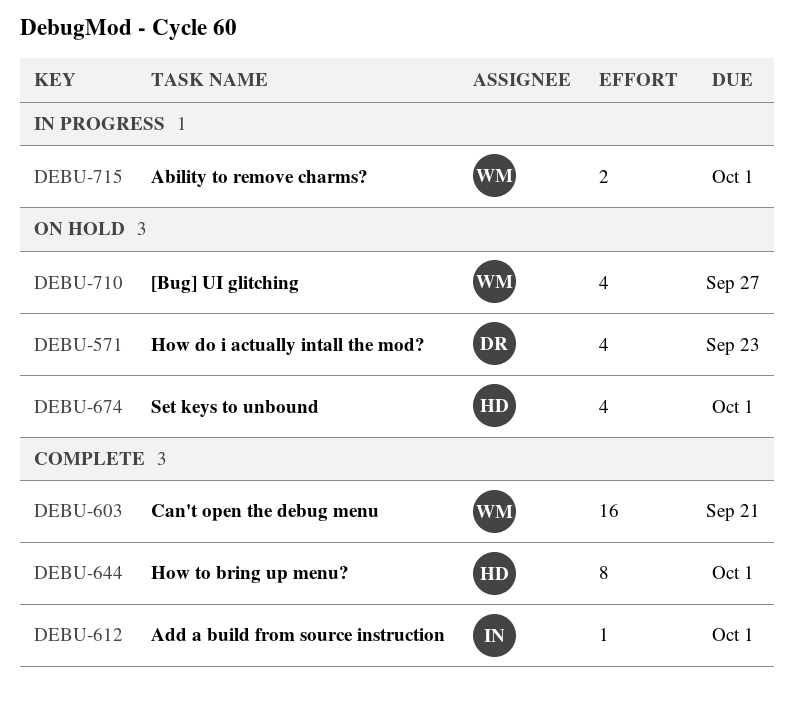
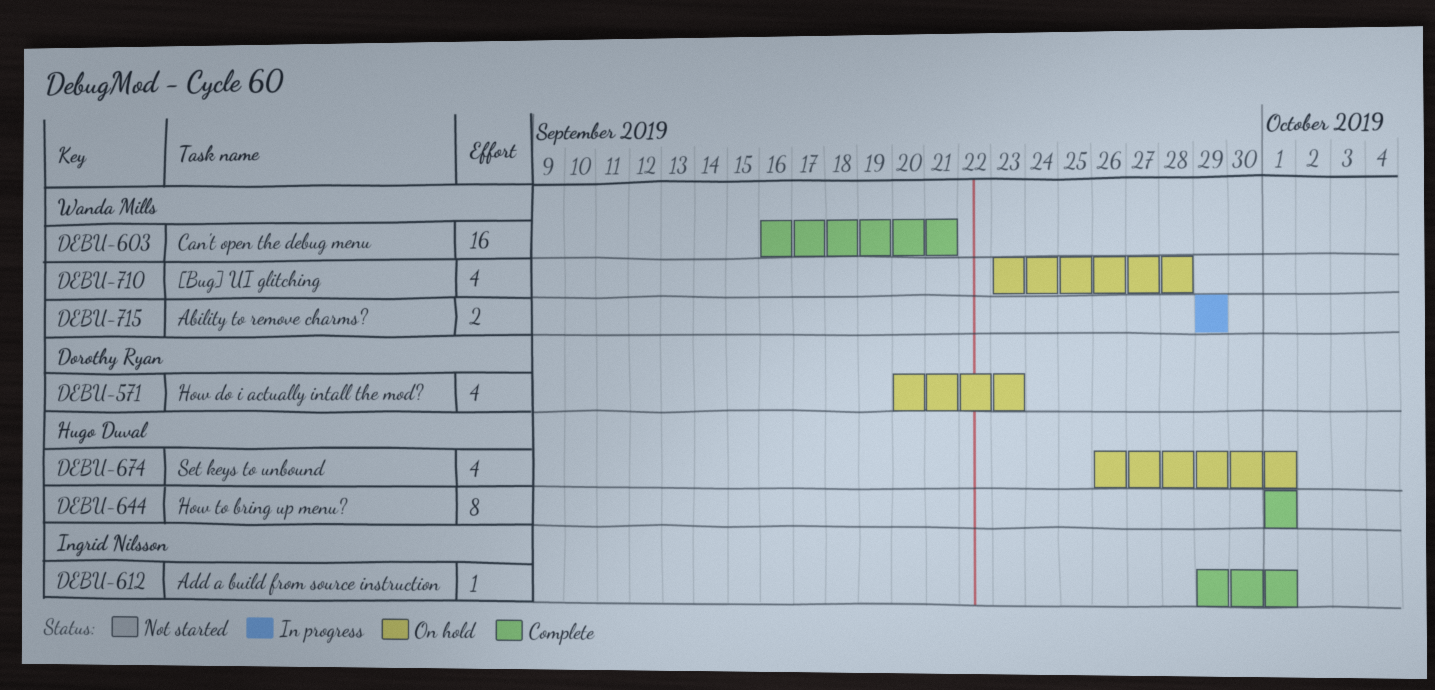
DEBU-710, due: Sep 27 -> Sep 28
DEBU-715, due: Oct 1 -> Sep 29

